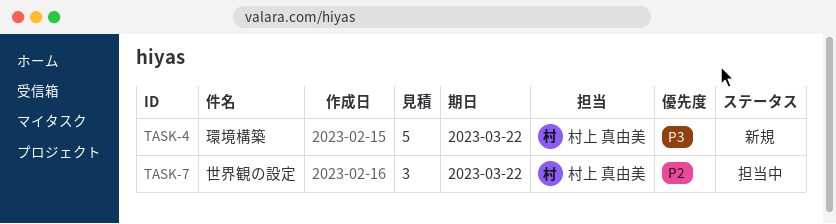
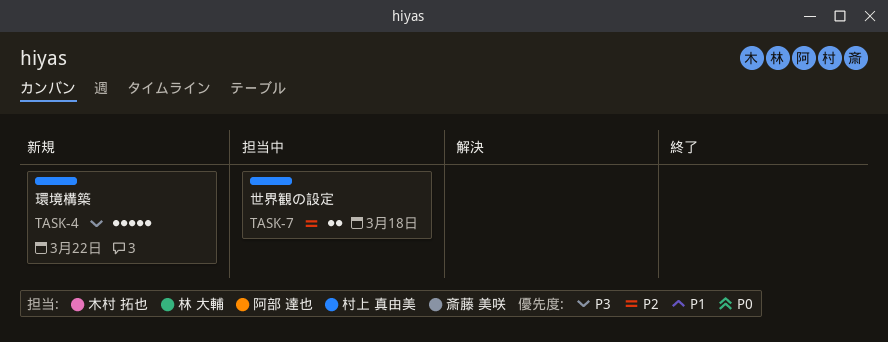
TASK-7, estimate: 3 -> 2
TASK-7, due: Mar 22 -> Mar 18

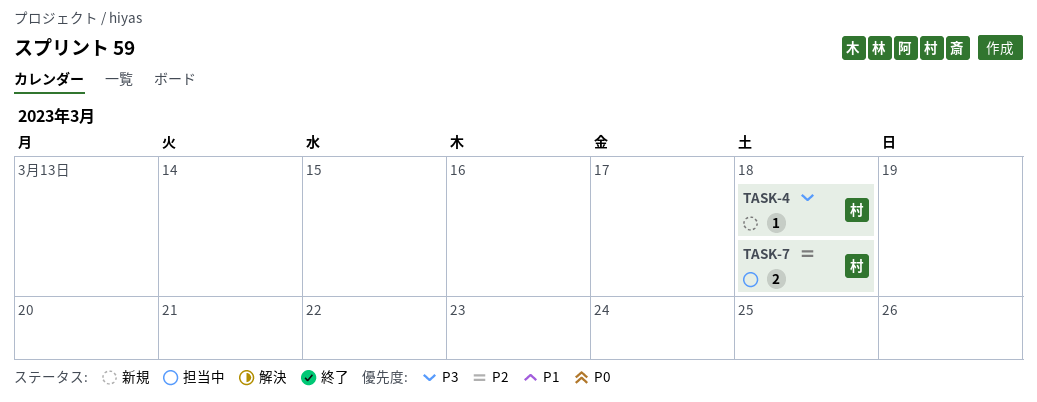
TASK-4, estimate: 5 -> 1
TASK-4, due: Mar 22 -> Mar 18

